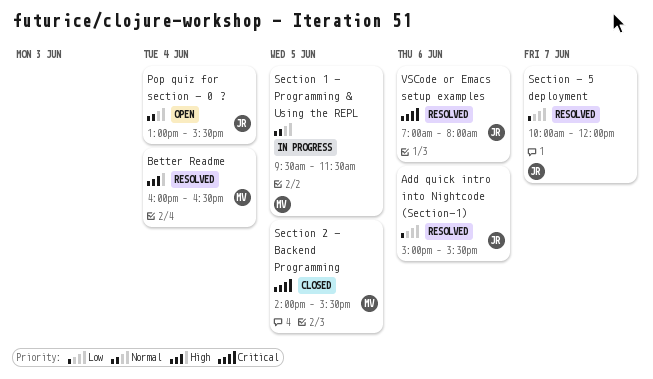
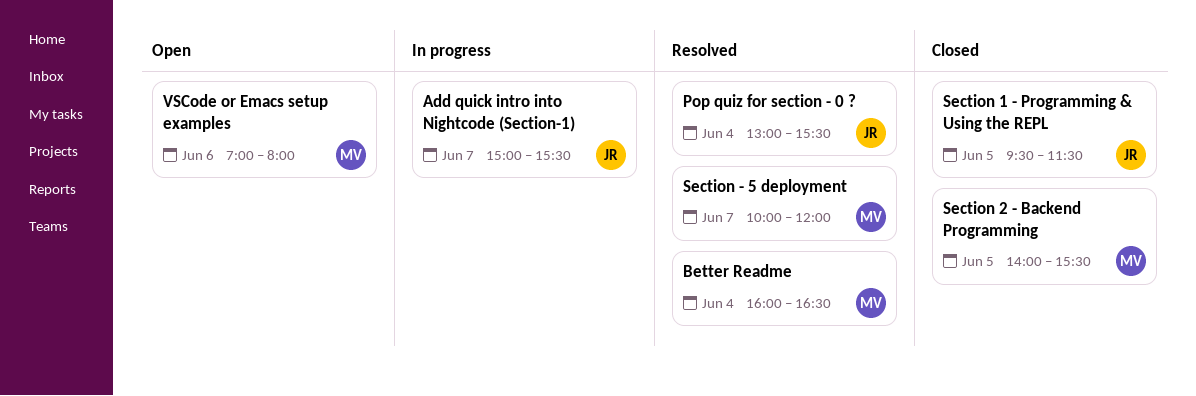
Add quick intro into Nightcode (Section-1), status: Resolved -> In progress
Add quick intro into Nightcode (Section-1), day: Jun 6 -> Jun 7
Pop quiz for section - 0 ?, status: Open -> Resolved
Section - 5 deployment, owner: JR -> MV
Section 1 - Programming & Using the REPL, status: In progress -> Closed
Section 1 - Programming & Using the REPL, owner: MV -> JR
VSCode or Emacs setup examples, status: Resolved -> Open
VSCode or Emacs setup examples, owner: JR -> MV

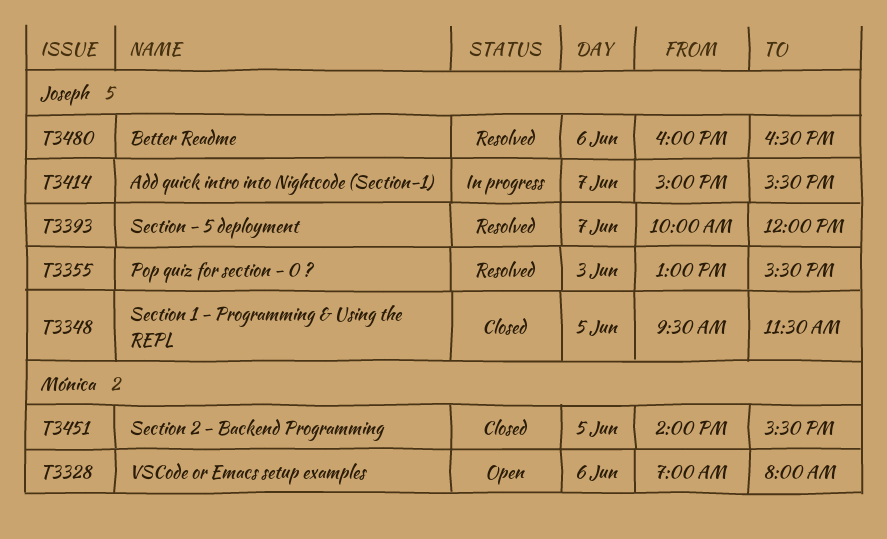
Better Readme, owner: Mónica -> Joseph
Better Readme, day: Jun 4 -> Jun 6
Pop quiz for section - 0 ?, day: Jun 4 -> Jun 3
Section - 5 deployment, owner: Mónica -> Joseph

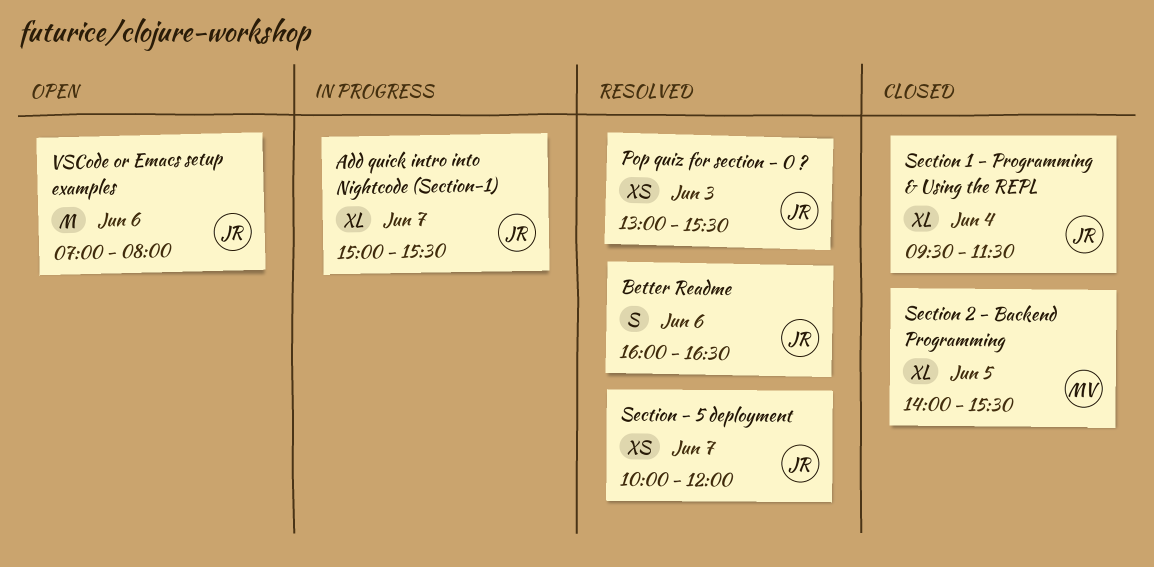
Section 1 - Programming & Using the REPL, day: Jun 5 -> Jun 4
VSCode or Emacs setup examples, owner: Mónica -> Joseph

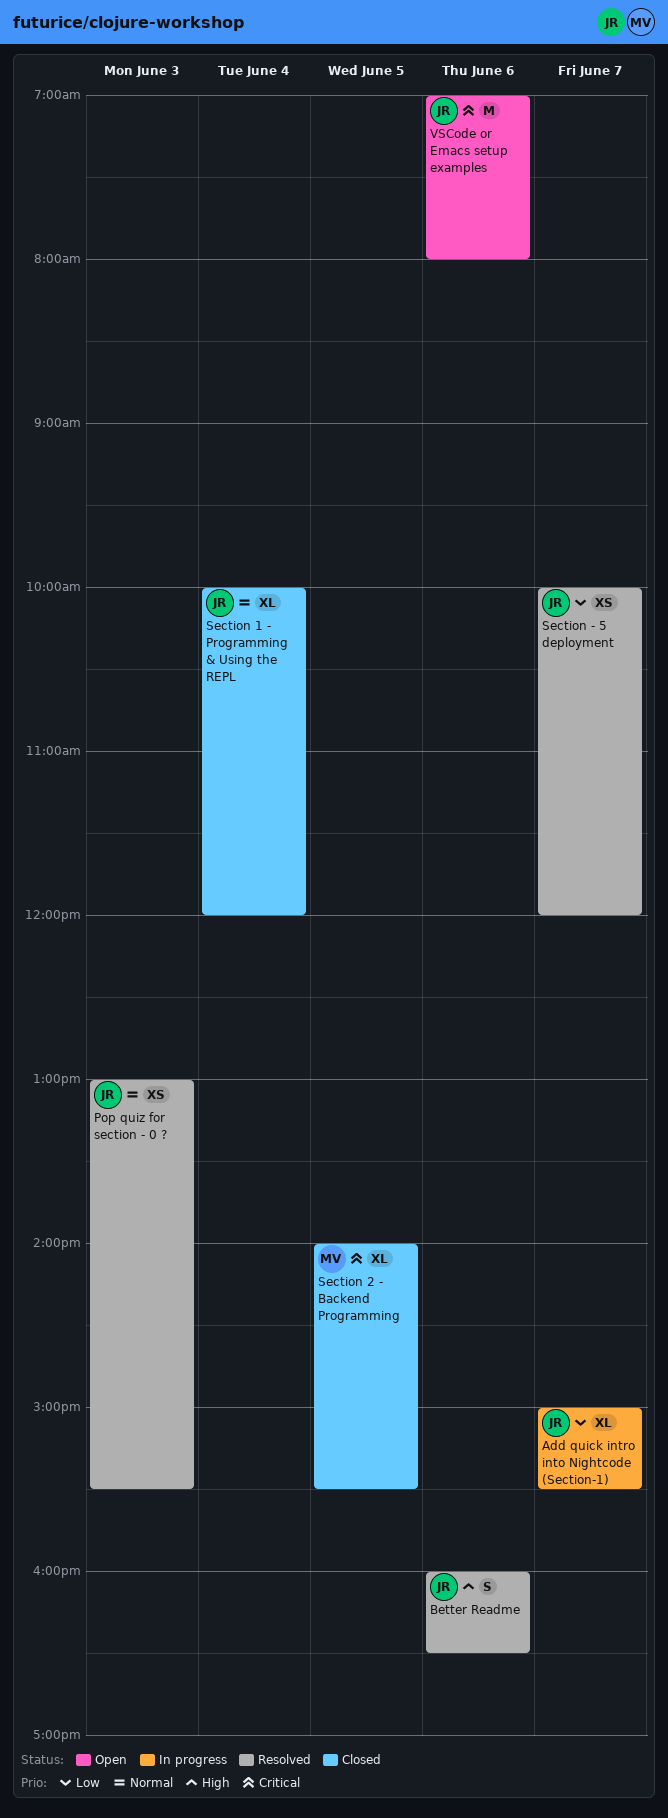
Section 1 - Programming & Using the REPL, begins: 09:30 -> 10:00
Section 1 - Programming & Using the REPL, ends: 11:30 -> 12:00

